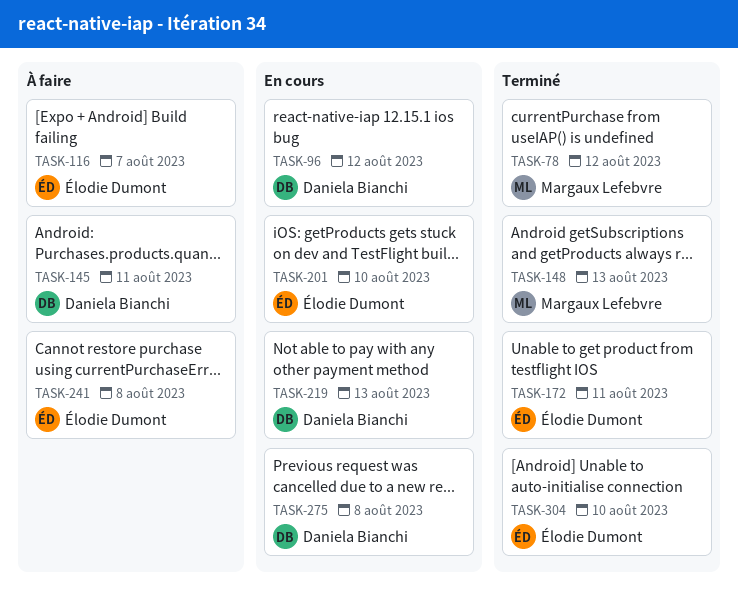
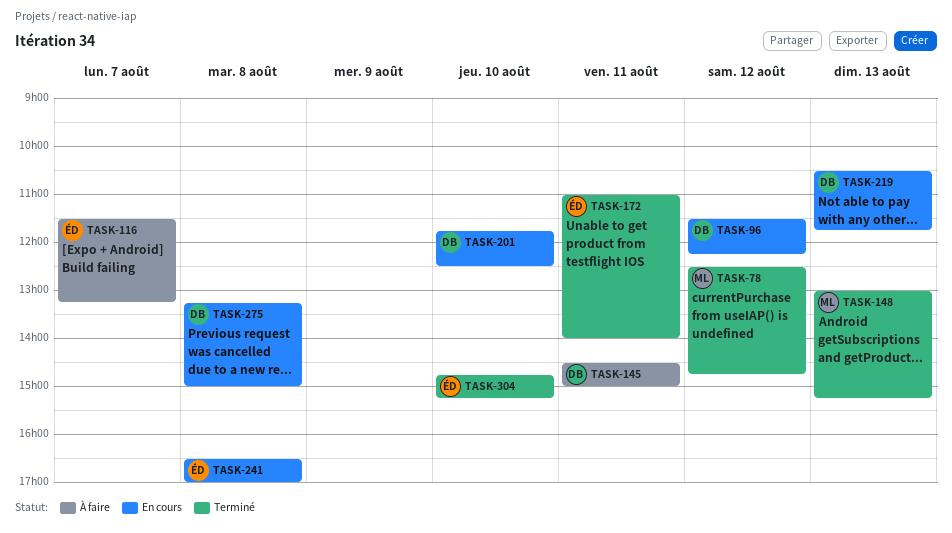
TASK-201, owner: Élodie Dumont -> Daniela Bianchi
TASK-241, status: À faire -> En cours

